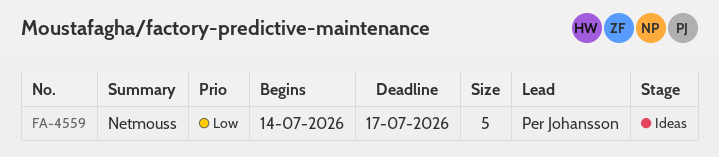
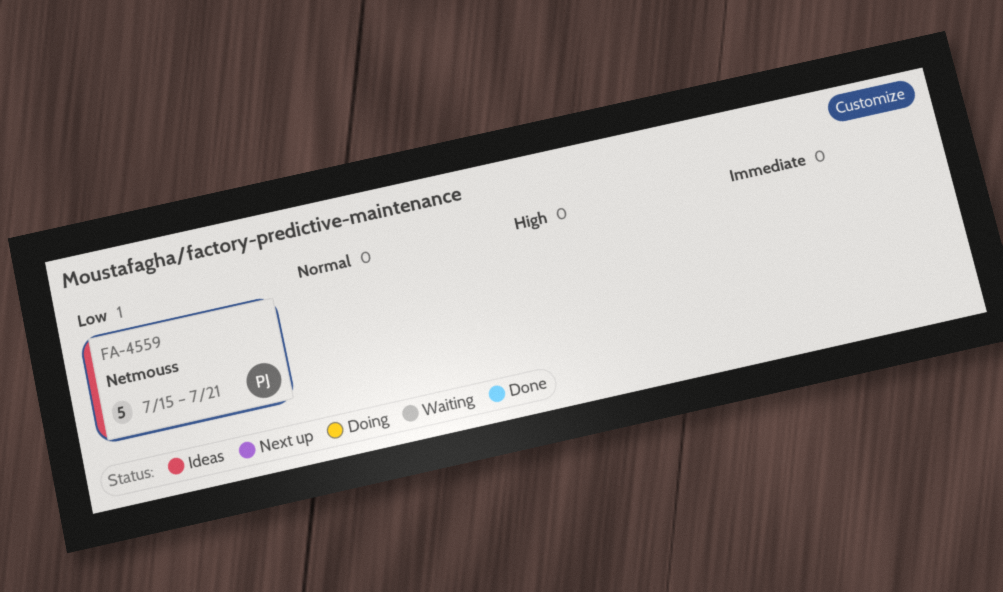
FA-4559, start: Jul 14 -> Jul 15
FA-4559, due: Jul 17 -> Jul 21

